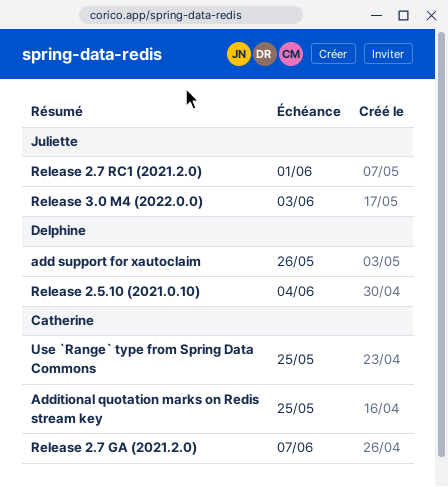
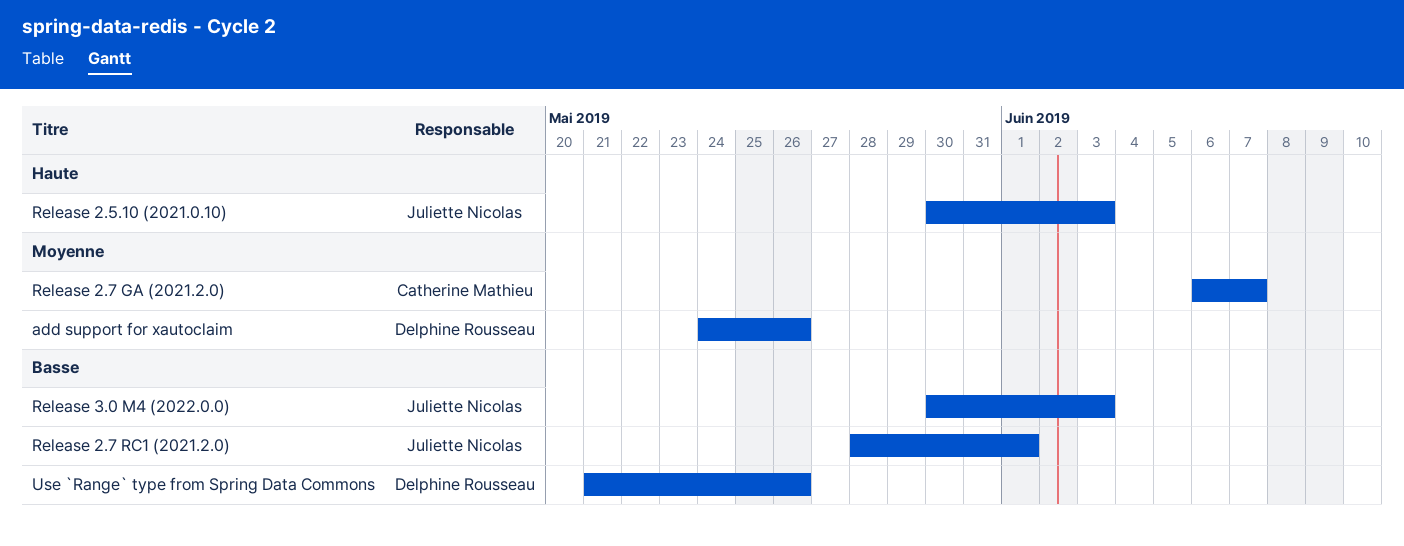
Additional quotation marks on Redis stream key: present -> none
Release 2.5.10 (2021.0.10), owner: Delphine Rousseau -> Juliette Nicolas
Release 2.5.10 (2021.0.10), due: Jun 4 -> Jun 3
Use `Range` type from Spring Data Commons, owner: Catherine Mathieu -> Delphine Rousseau
Use `Range` type from Spring Data Commons, due: May 25 -> May 26

